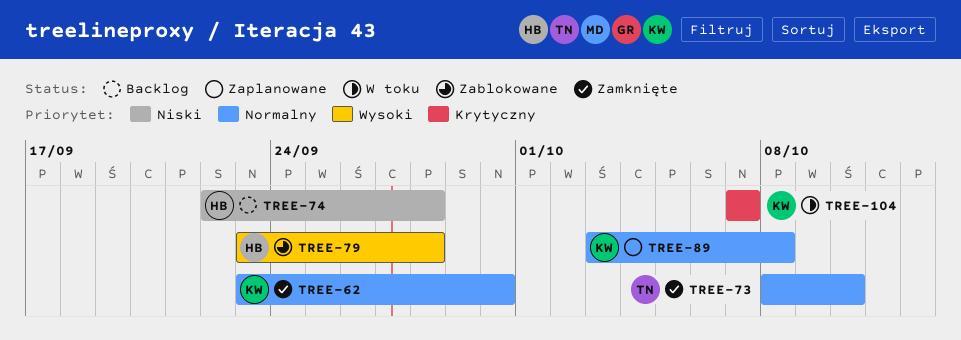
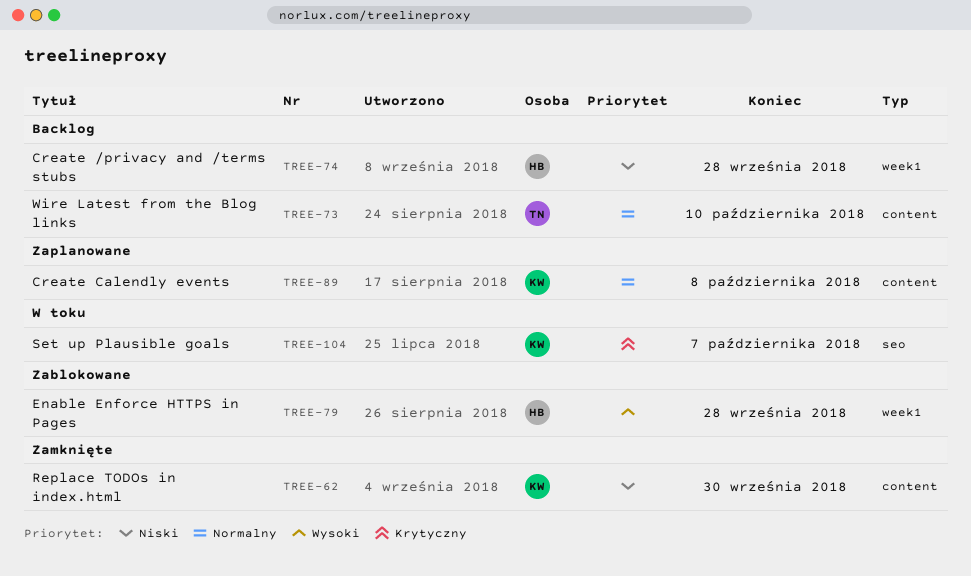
TREE-62, priority: Normalny -> Niski
TREE-73, status: Zamknięte -> Backlog

